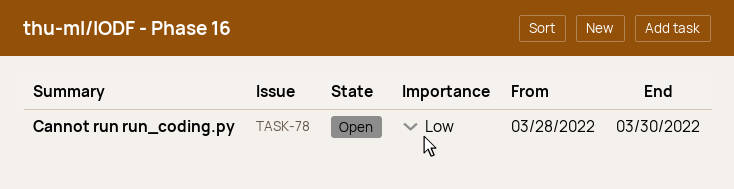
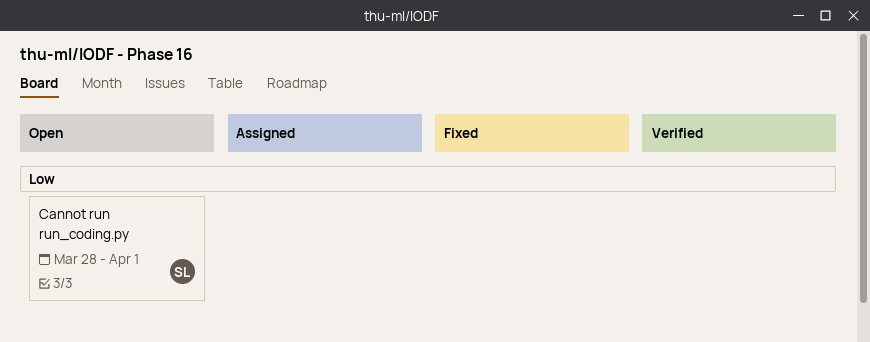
Cannot run run_coding.py, due: Mar 30 -> Apr 1

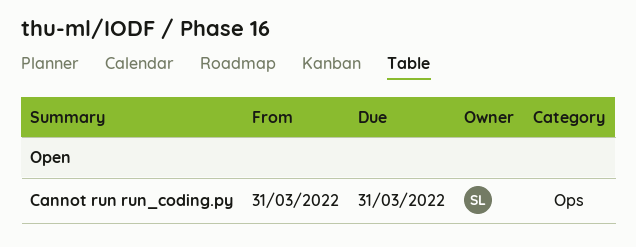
Cannot run run_coding.py, start: Mar 28 -> Mar 31
Cannot run run_coding.py, due: Apr 1 -> Mar 31

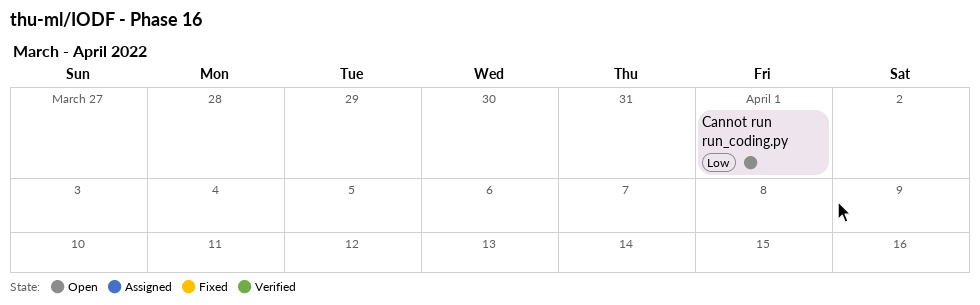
Cannot run run_coding.py, due: Mar 31 -> Apr 1

